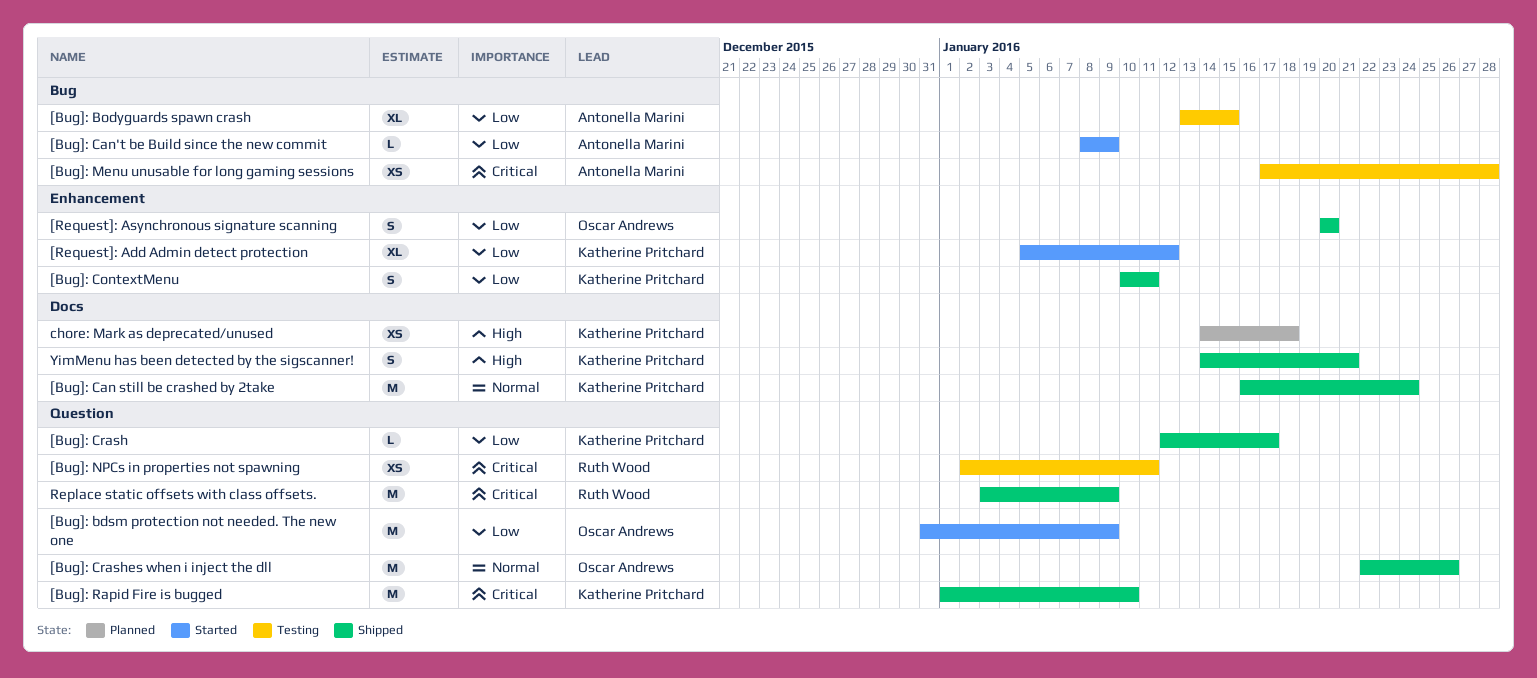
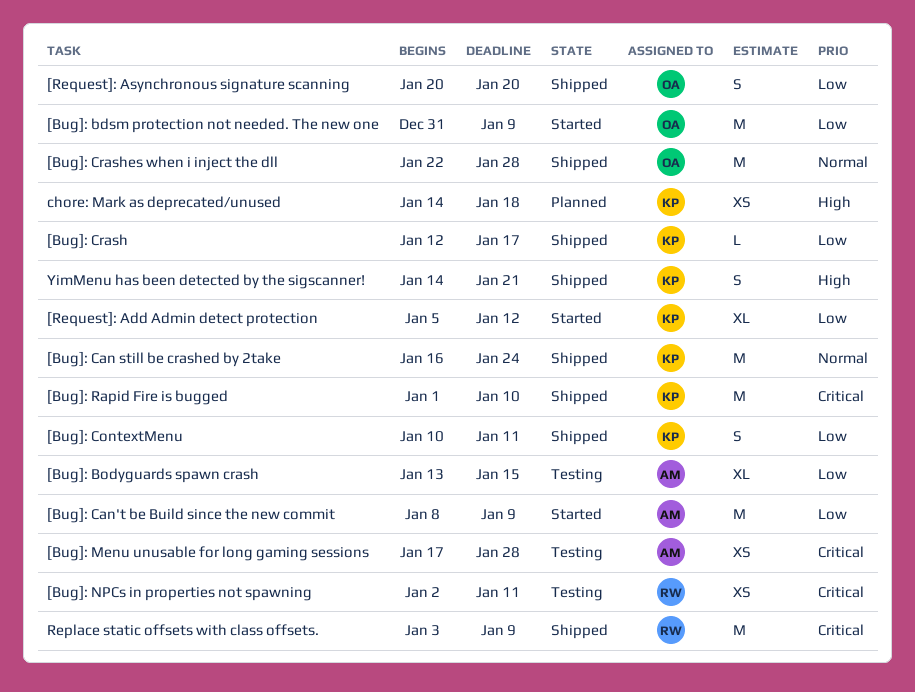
[Bug]: Can't be Build since the new commit, estimate: L -> M
[Bug]: Crashes when i inject the dll, due: Jan 26 -> Jan 28

